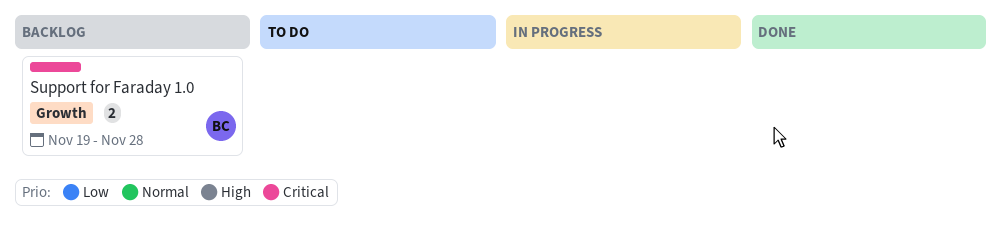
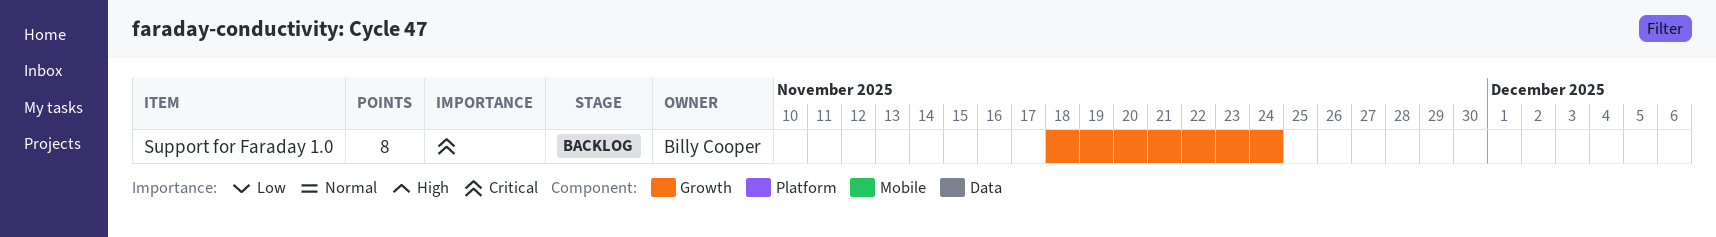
Support for Faraday 1.0, estimate: 2 -> 8
Support for Faraday 1.0, start: Nov 19 -> Nov 18
Support for Faraday 1.0, due: Nov 28 -> Nov 24

